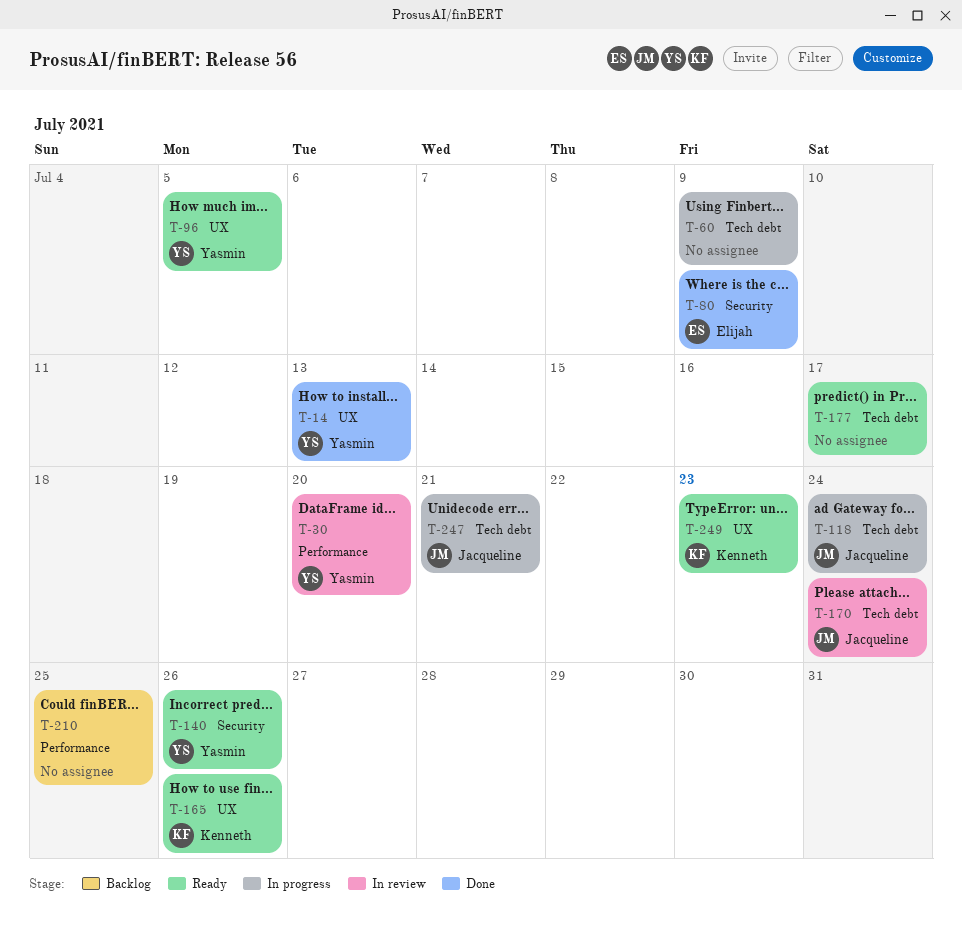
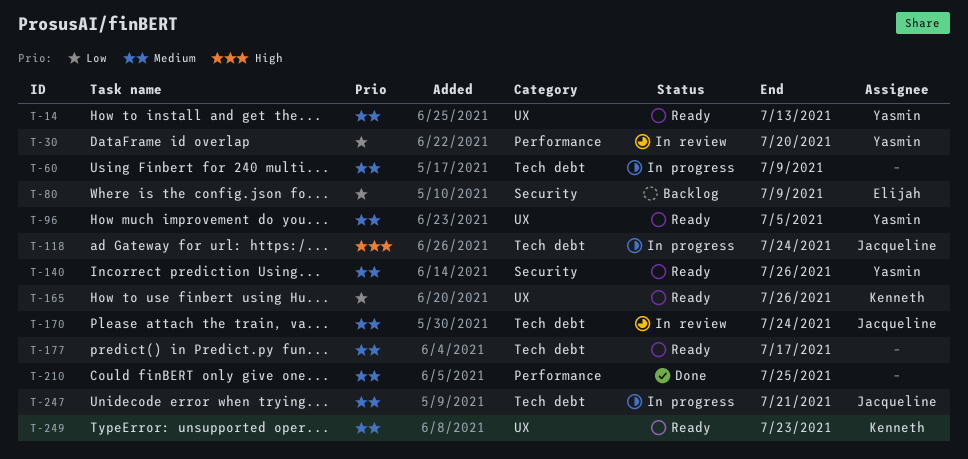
T-14, status: Done -> Ready
T-80, status: Done -> Backlog
T-210, status: Backlog -> Done

